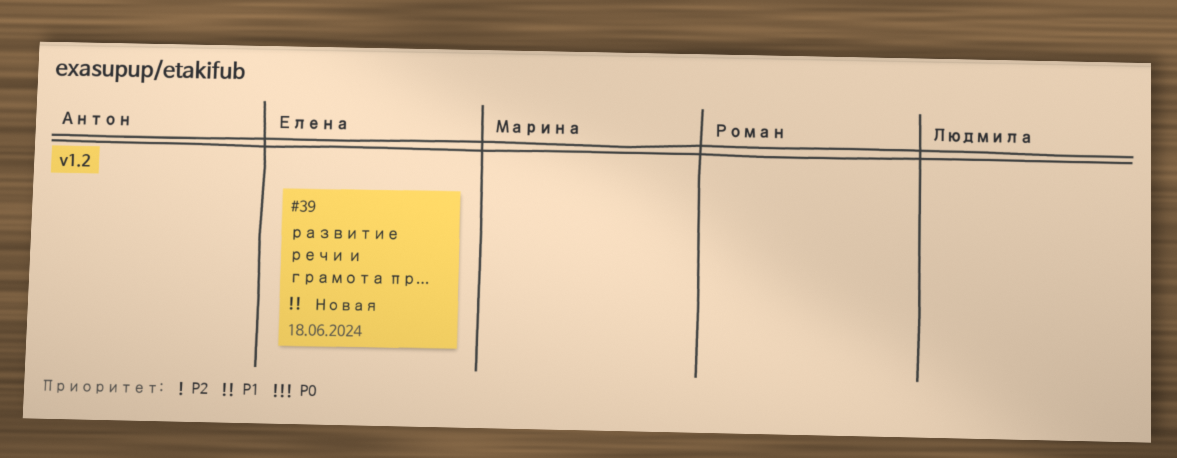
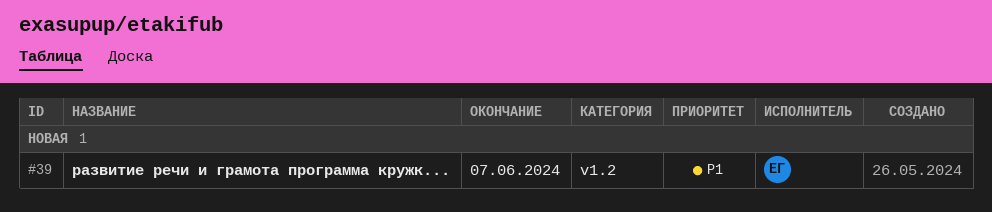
#39, due: Jun 18 -> Jun 7

